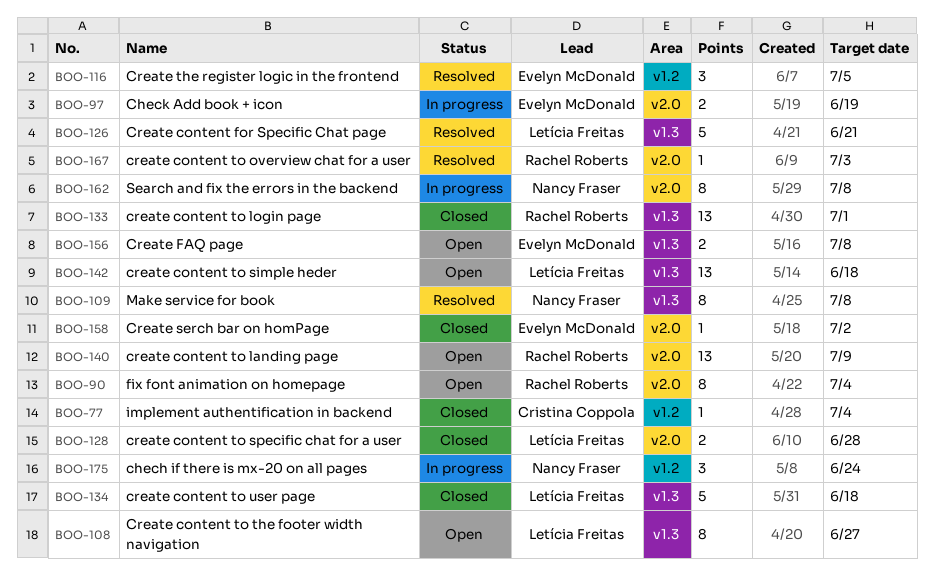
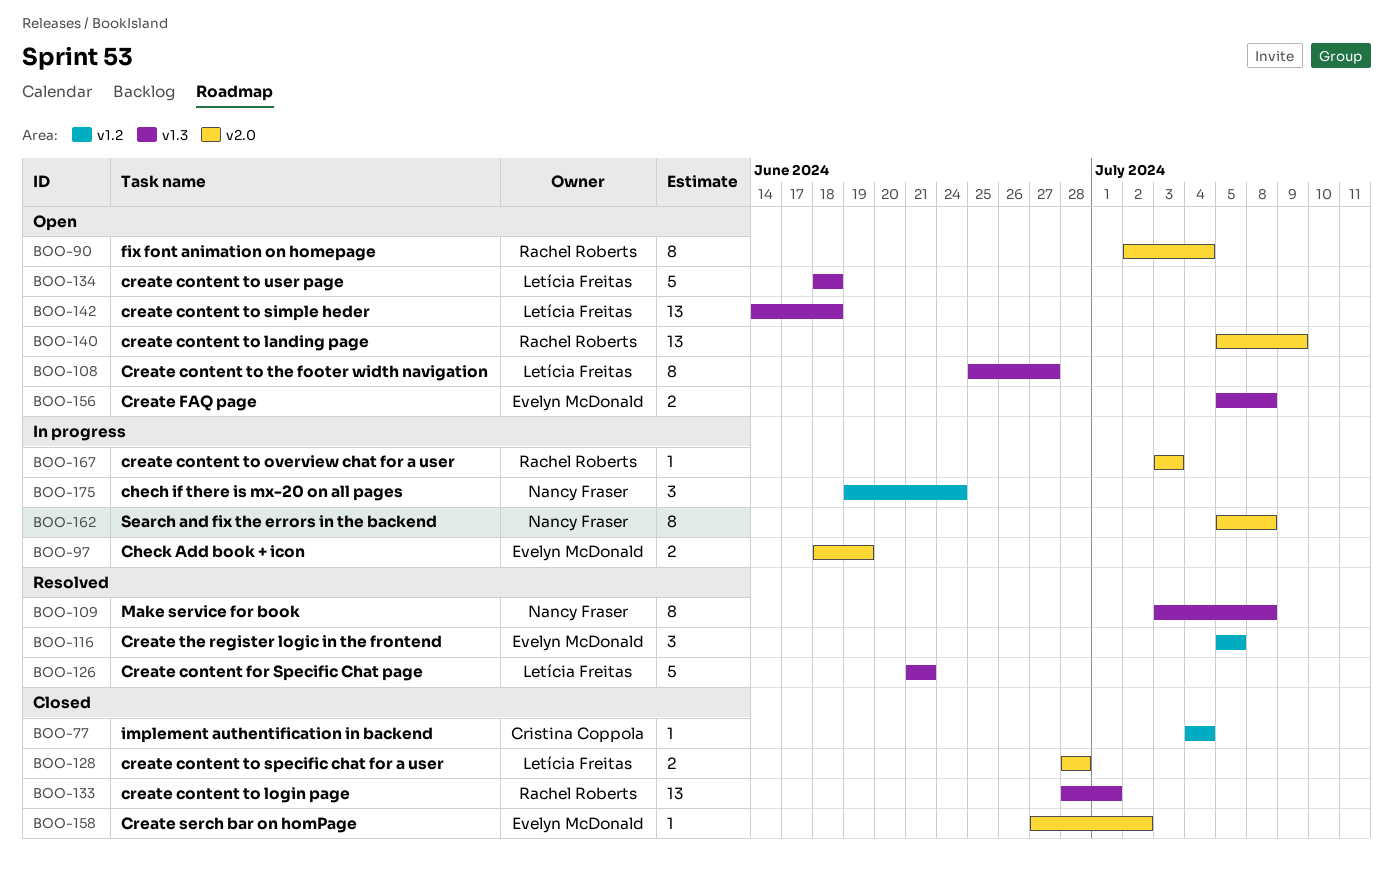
BOO-134, status: Closed -> Open
BOO-167, status: Resolved -> In progress

